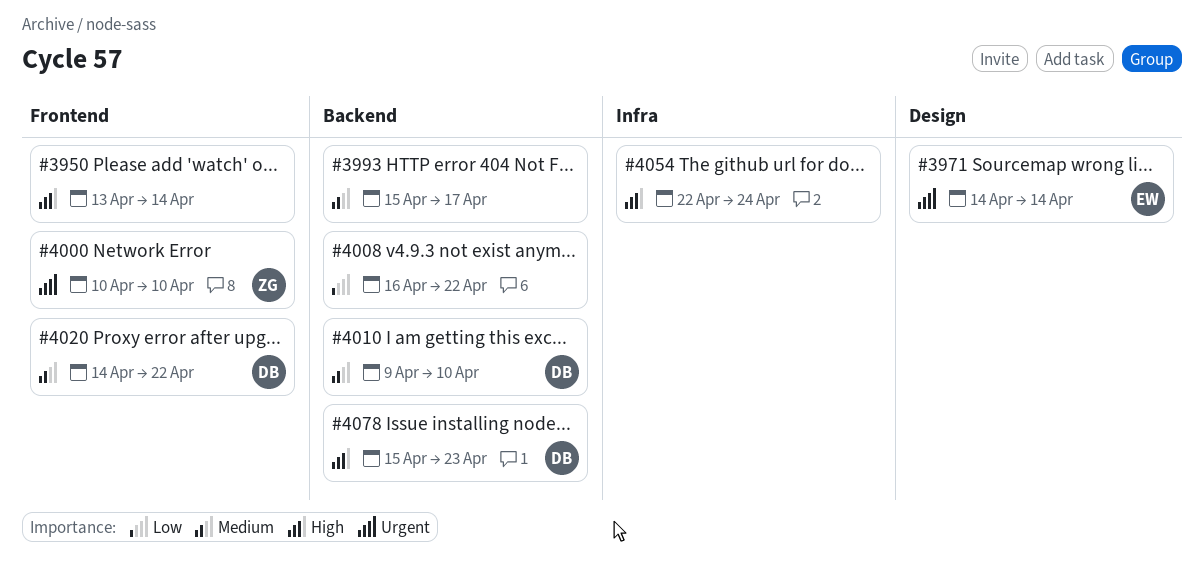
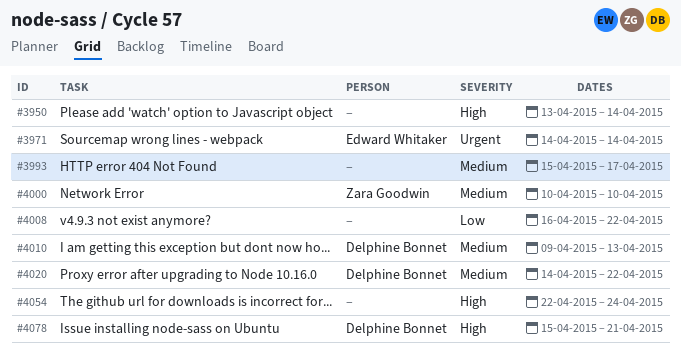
#4000, priority: Urgent -> Medium
#4010, due: Apr 10 -> Apr 13
#4078, due: Apr 23 -> Apr 21

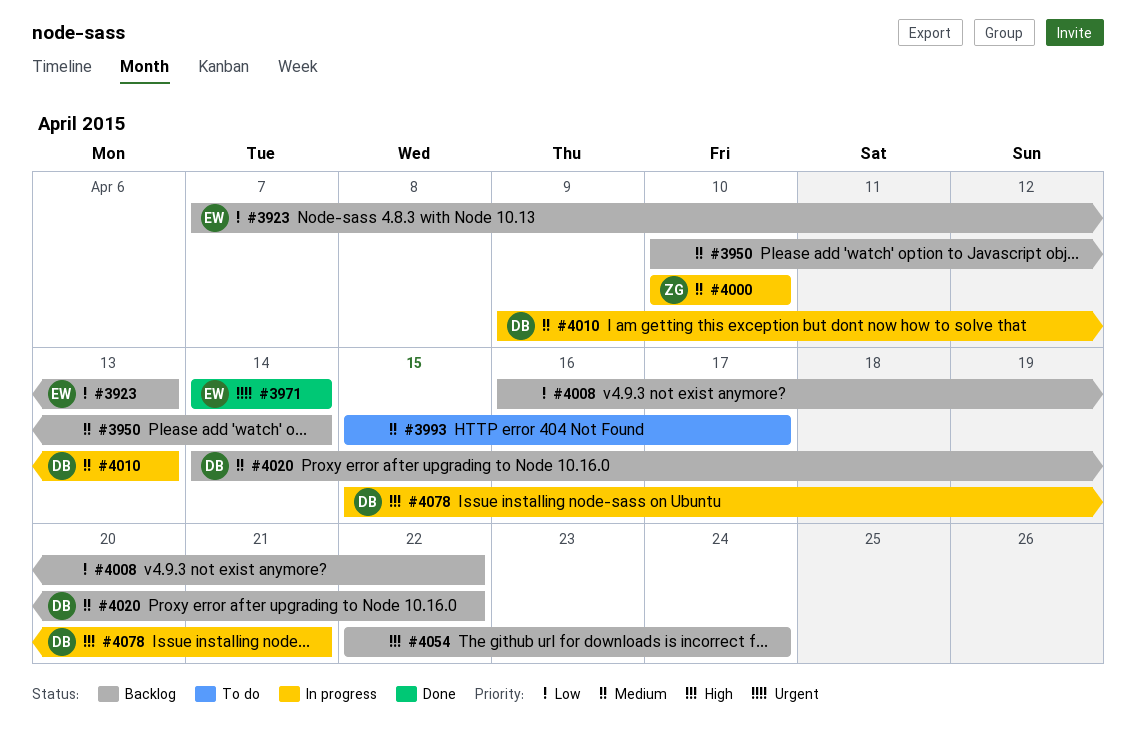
#3923: none -> present
#3950, priority: High -> Medium
#3950, start: Apr 13 -> Apr 10

